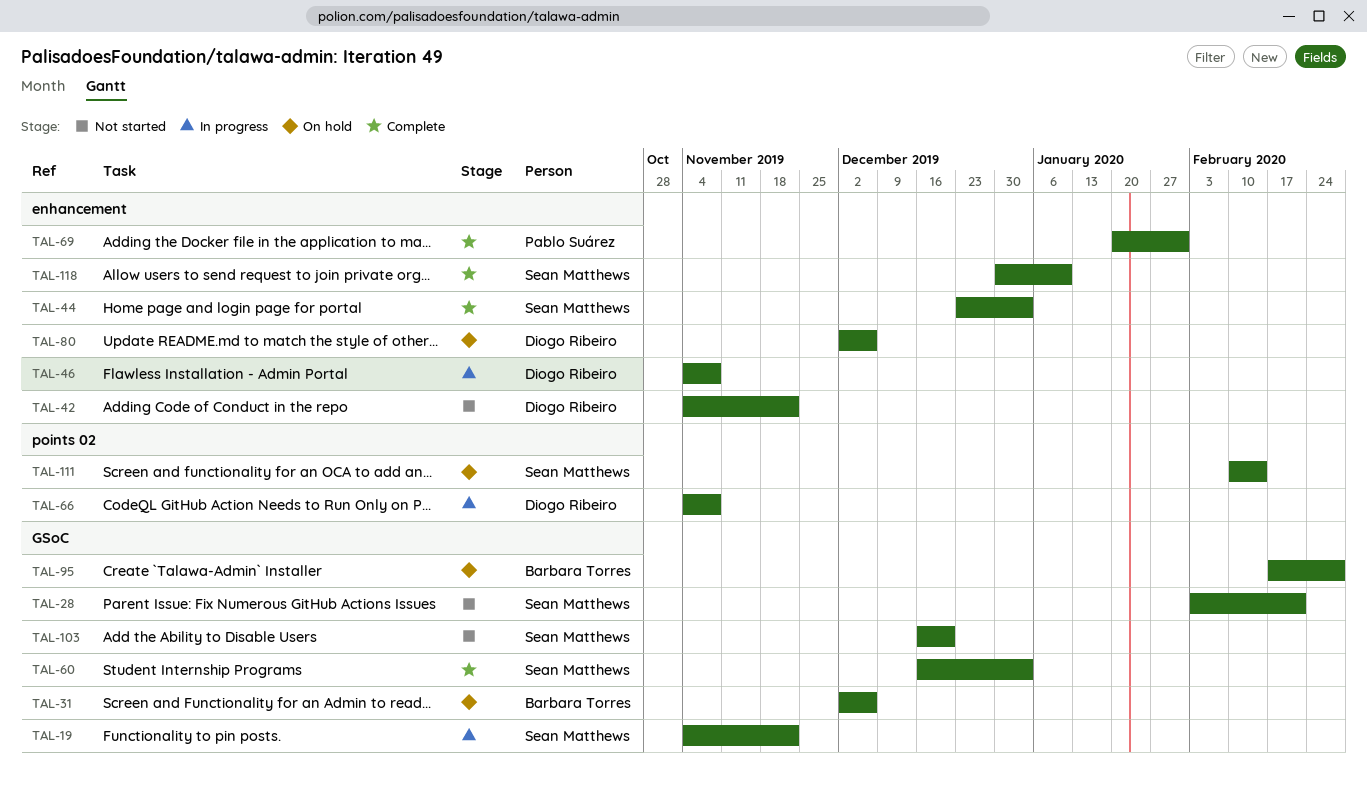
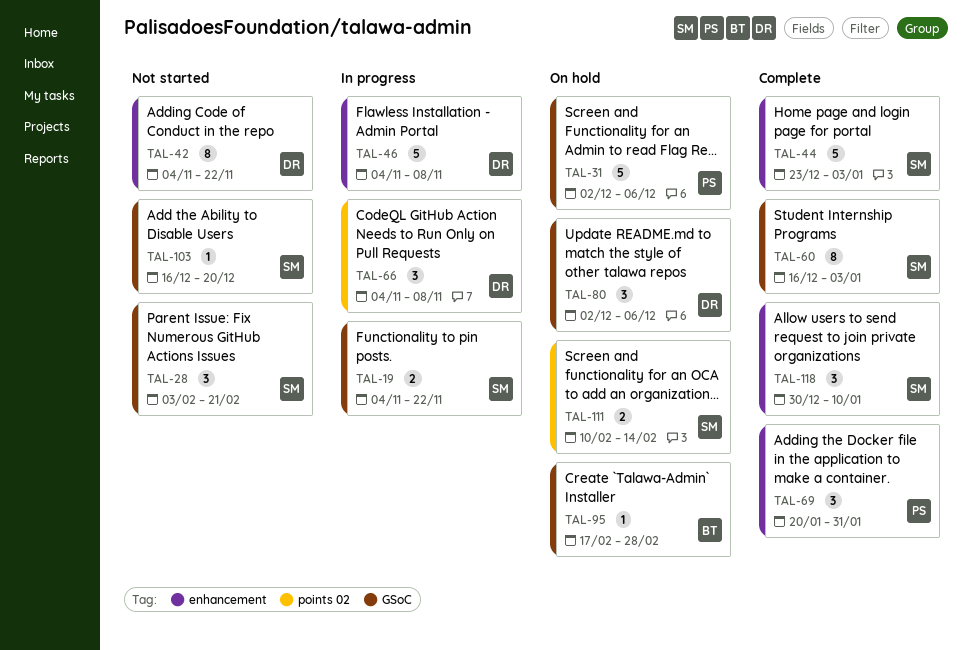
TAL-31, owner: Barbara Torres -> Pablo Suárez
TAL-80, label: enhancement -> GSoC

